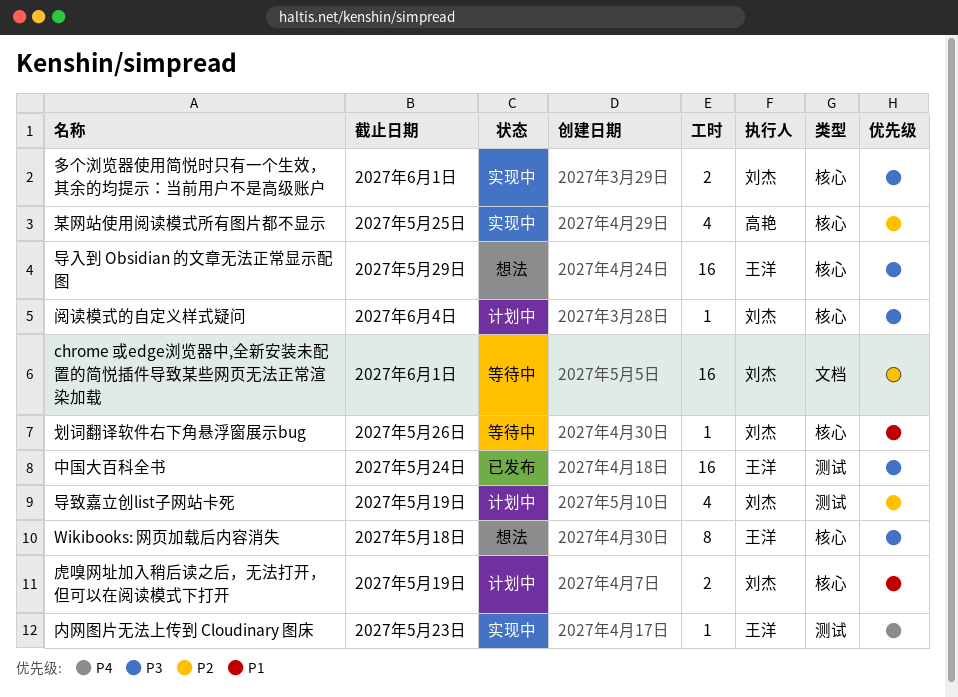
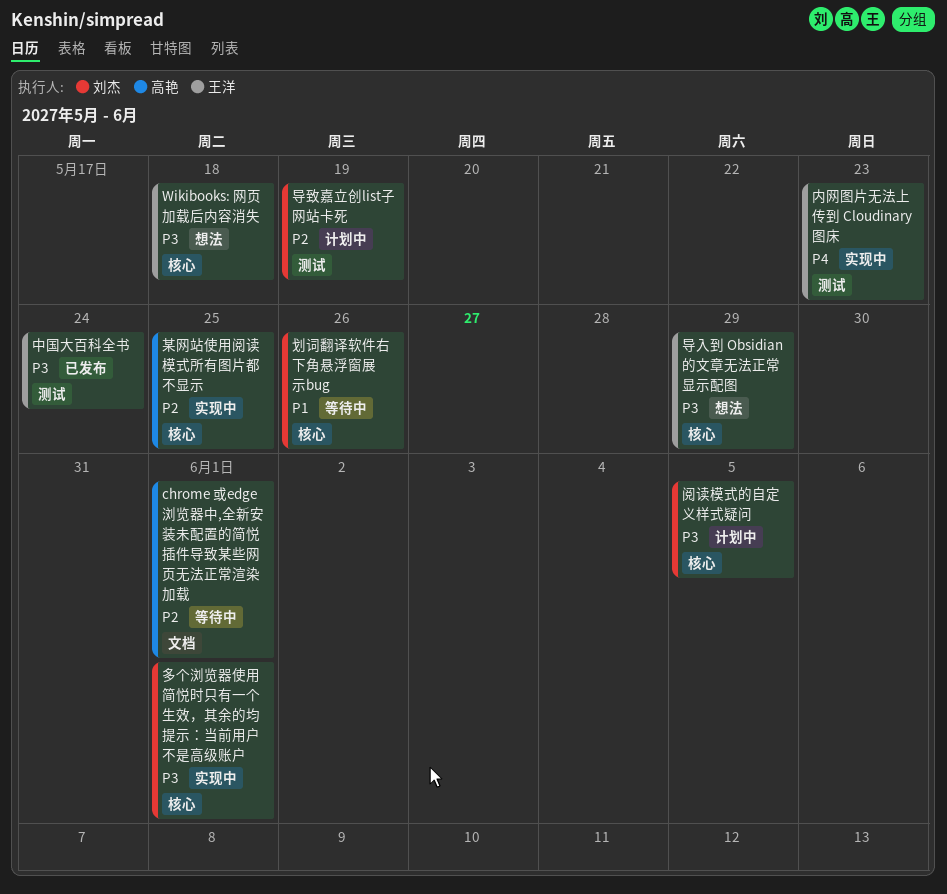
chrome 或edge浏览器中,全新安装未配置的简悦插件导致某些网页无法正常渲染加载, owner: 刘杰 -> 高艳
虎嗅网址加入稍后读之后，无法打开，但可以在阅读模式下打开: present -> none
阅读模式的自定义样式疑问, due: Jun 4 -> Jun 5

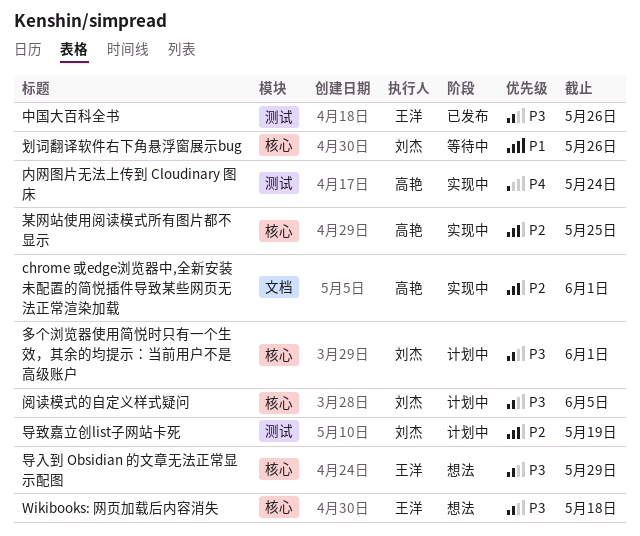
chrome 或edge浏览器中,全新安装未配置的简悦插件导致某些网页无法正常渲染加载, status: 等待中 -> 实现中
中国大百科全书, due: May 24 -> May 26
内网图片无法上传到 Cloudinary 图床, owner: 王洋 -> 高艳
内网图片无法上传到 Cloudinary 图床, due: May 23 -> May 24
多个浏览器使用简悦时只有一个生效，其余的均提示：当前用户不是高级账户, status: 实现中 -> 计划中

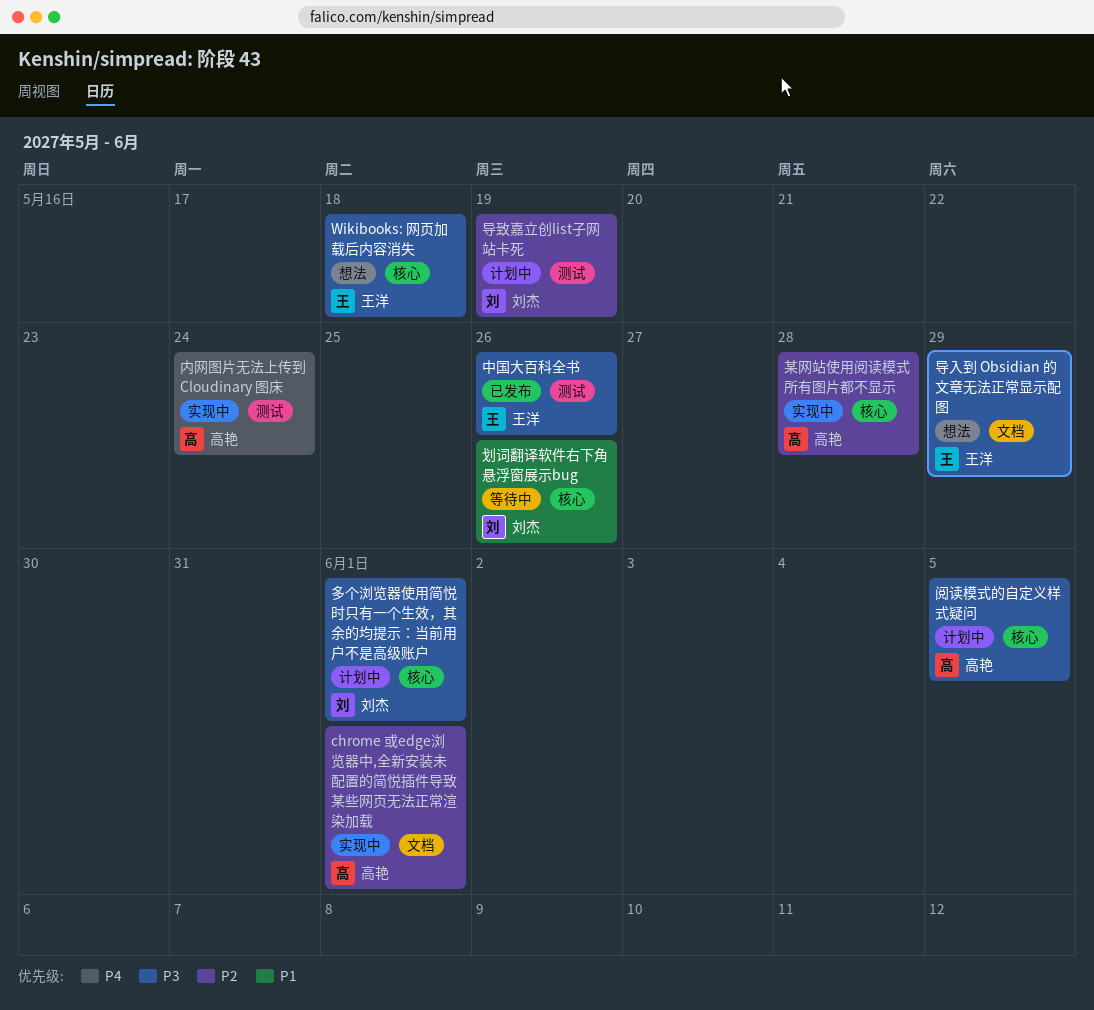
导入到 Obsidian 的文章无法正常显示配图, label: 核心 -> 文档
某网站使用阅读模式所有图片都不显示, due: May 25 -> May 28
阅读模式的自定义样式疑问, owner: 刘杰 -> 高艳

